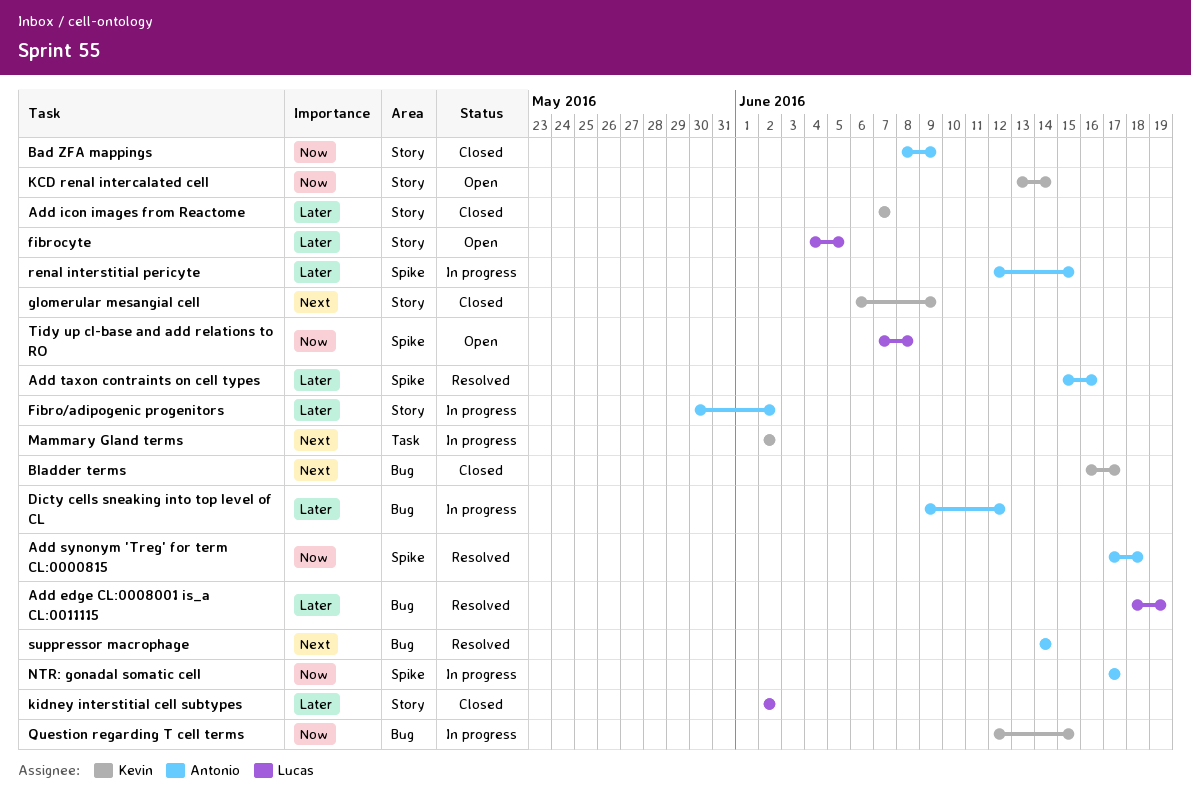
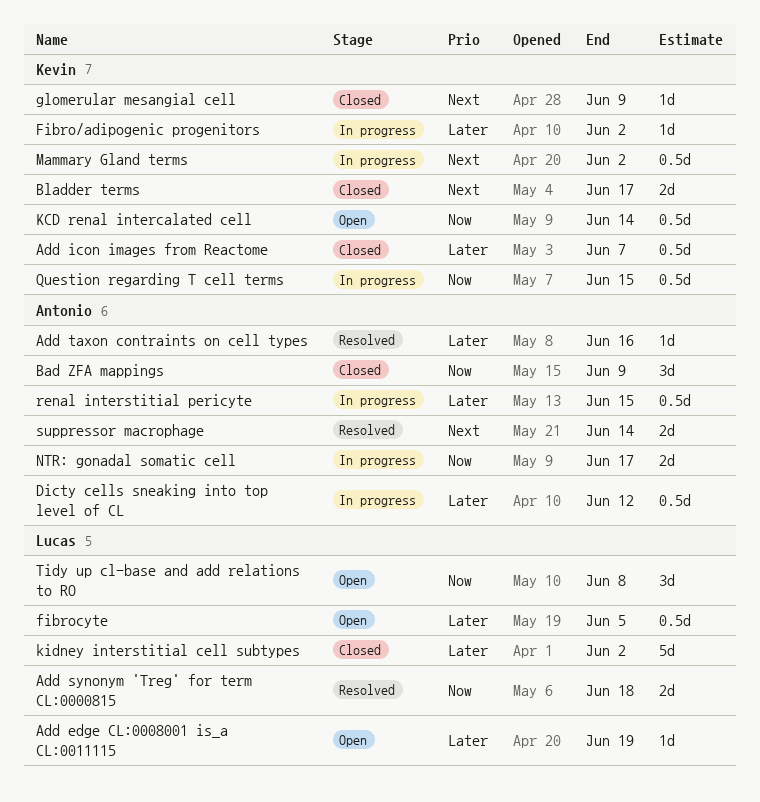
Add edge CL:0008001 is_a CL:0011115, status: Resolved -> Open
Add synonym 'Treg' for term CL:0000815, owner: Antonio -> Lucas
Fibro/adipogenic progenitors, owner: Antonio -> Kevin

